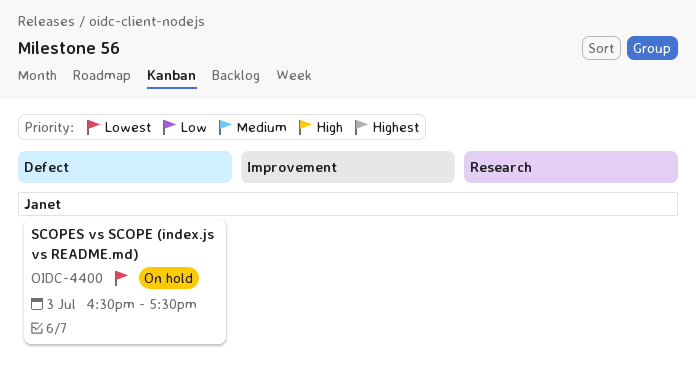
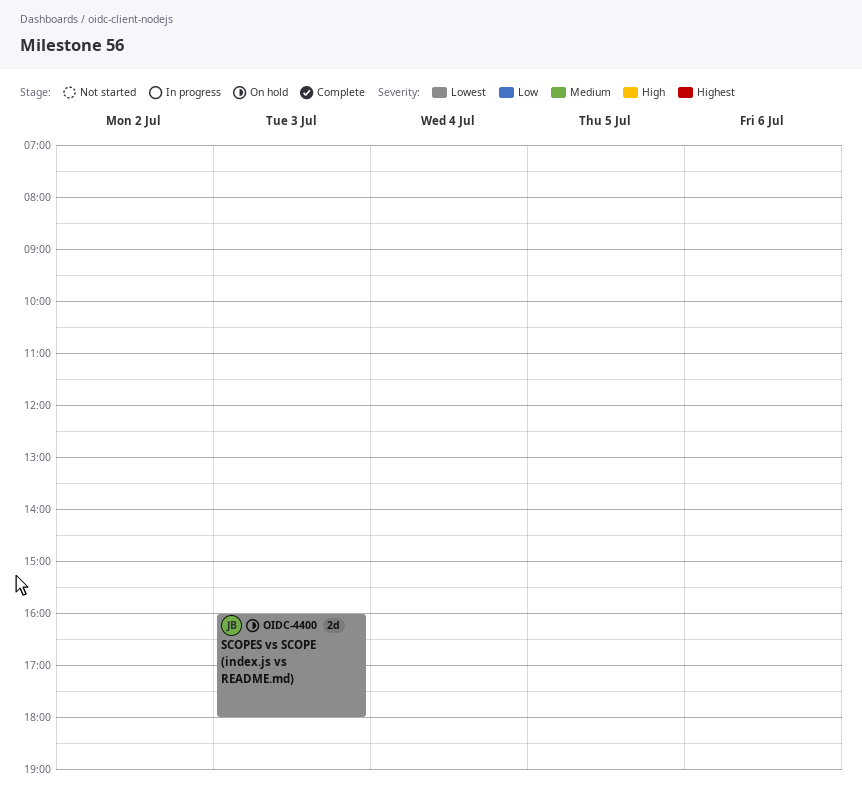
OIDC-4400, begins: 16:30 -> 16:00
OIDC-4400, ends: 17:30 -> 18:00

